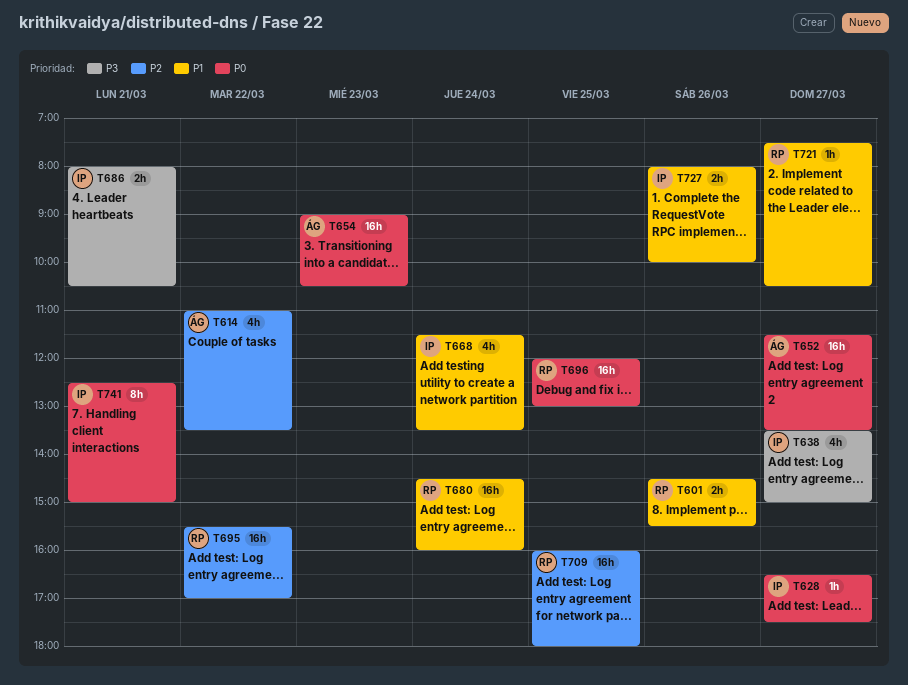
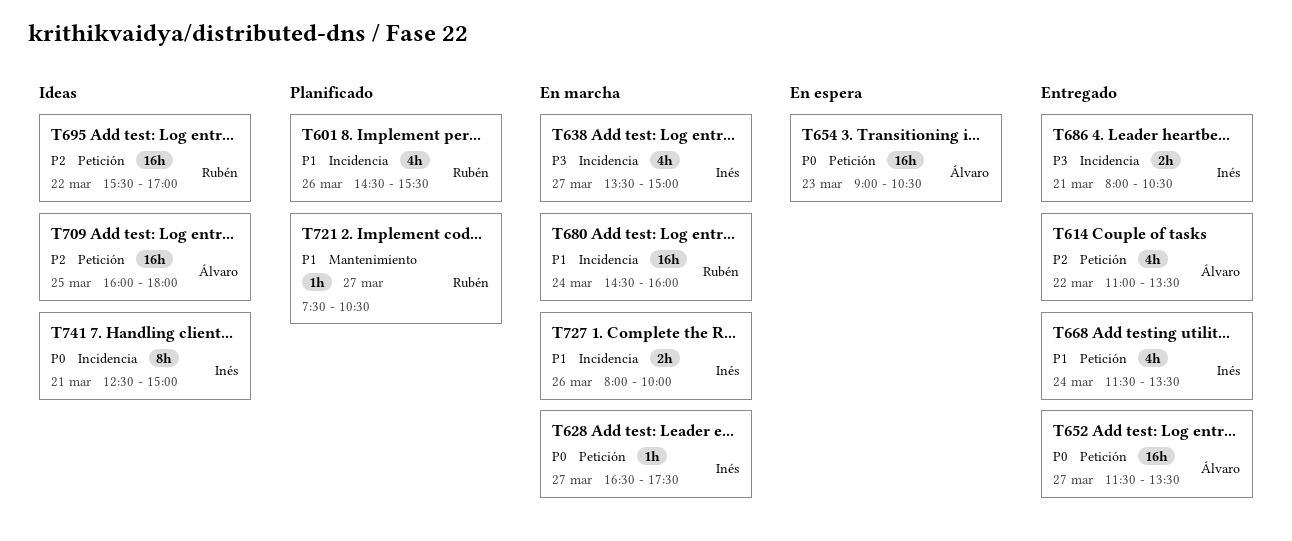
T601, estimate: 2h -> 4h
T696: present -> none
T709, owner: Rubén -> Álvaro

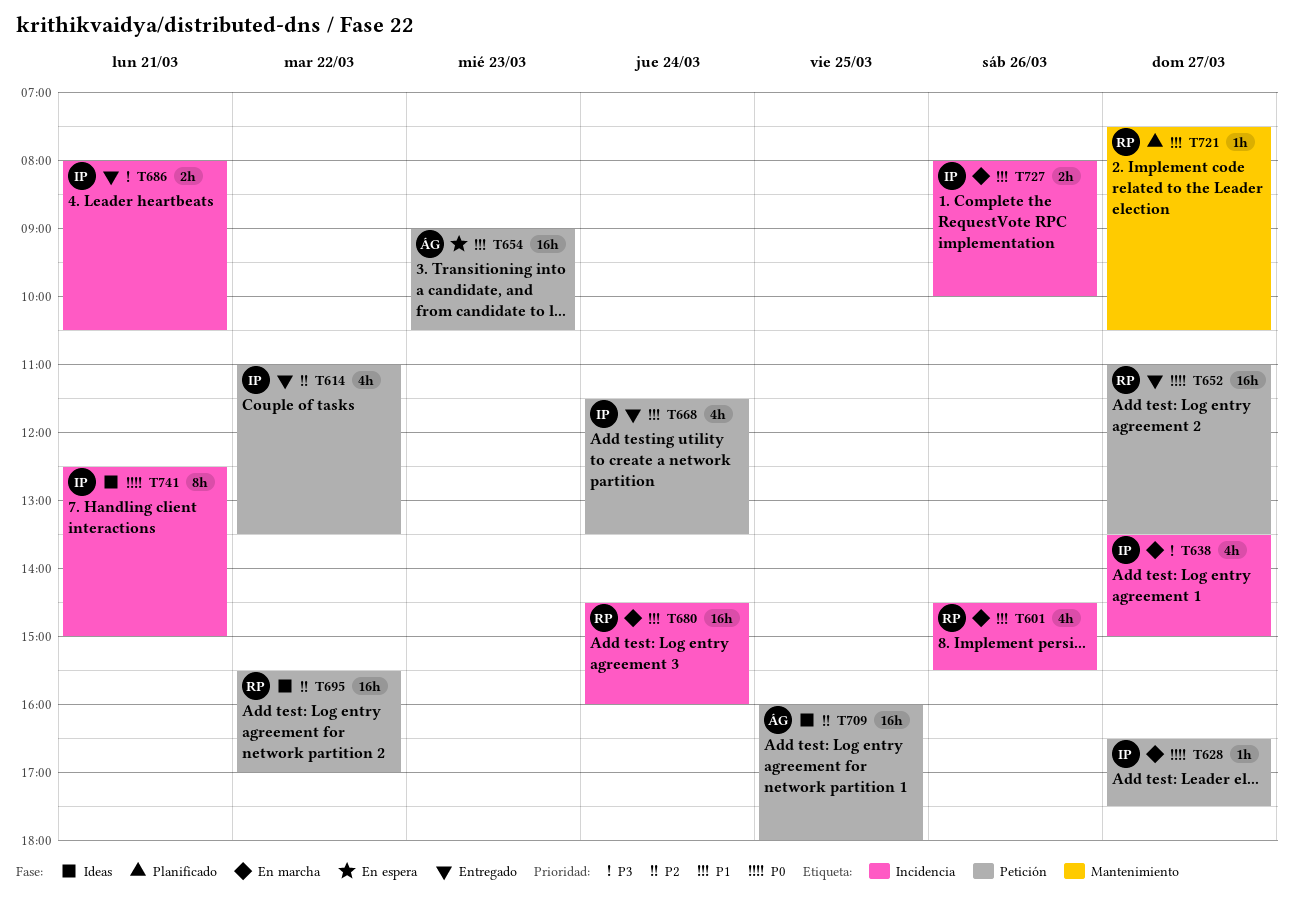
T601, status: Planificado -> En marcha
T614, owner: Álvaro -> Inés
T652, owner: Álvaro -> Rubén
T652, begins: 11:30 -> 11:00
T654, priority: P0 -> P1

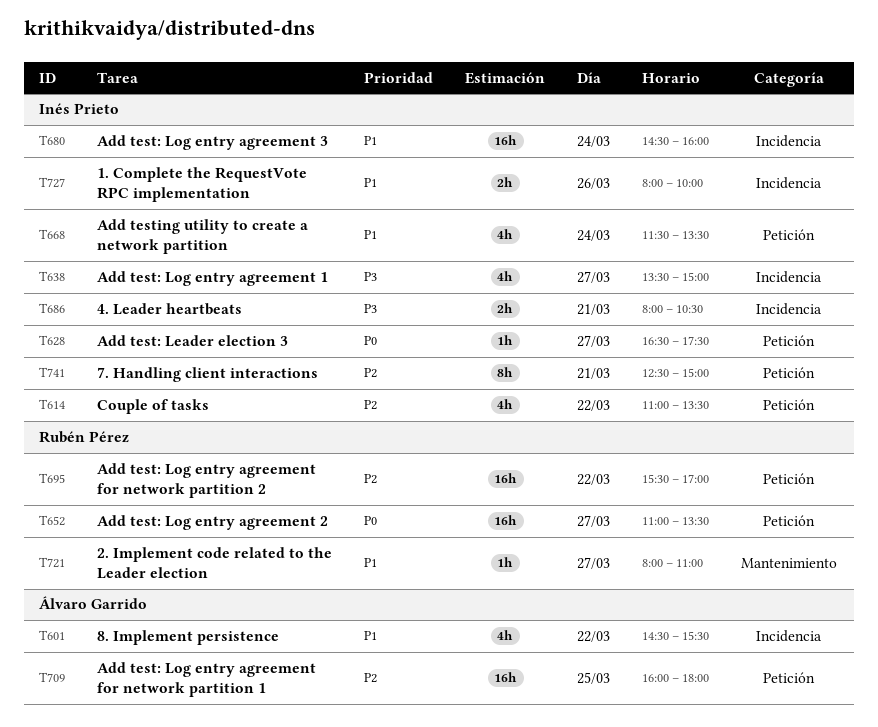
T601, owner: Rubén Pérez -> Álvaro Garrido
T601, day: Mar 26 -> Mar 22
T654: present -> none
T680, owner: Rubén Pérez -> Inés Prieto
T721, begins: 07:30 -> 08:00
T721, ends: 10:30 -> 11:00
T741, priority: P0 -> P2
T741, label: Incidencia -> Petición

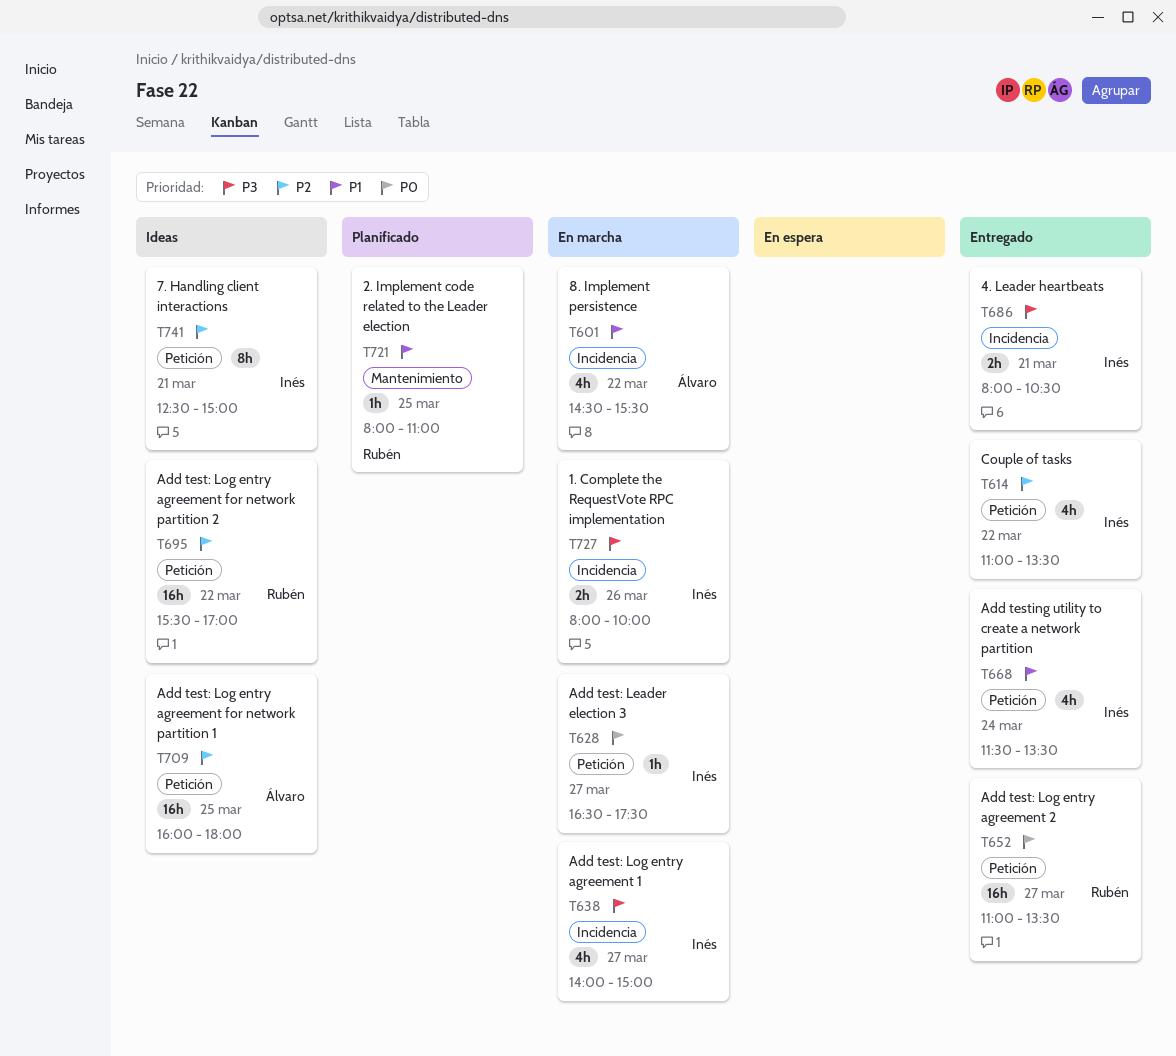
T638, begins: 13:30 -> 14:00
T680: present -> none
T721, day: Mar 27 -> Mar 25
T727, priority: P1 -> P3

